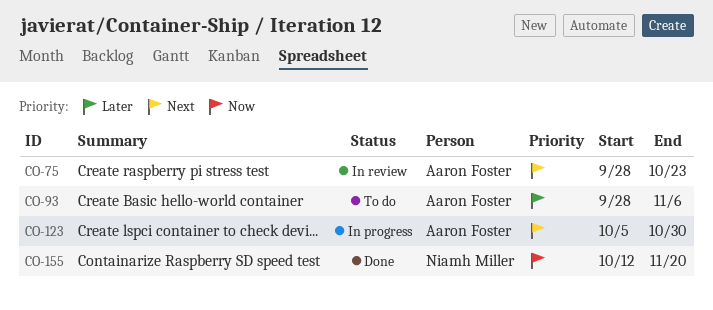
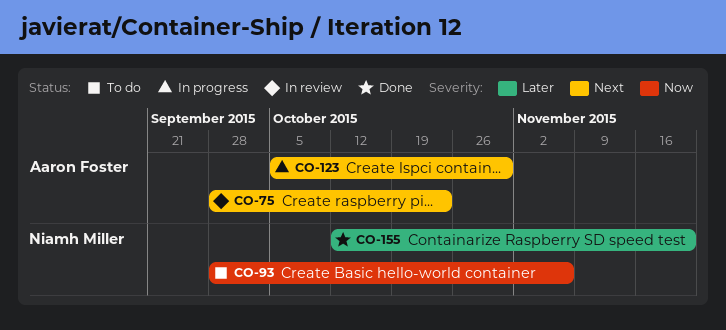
CO-93, owner: Aaron Foster -> Niamh Miller
CO-93, priority: Later -> Now
CO-155, priority: Now -> Later

